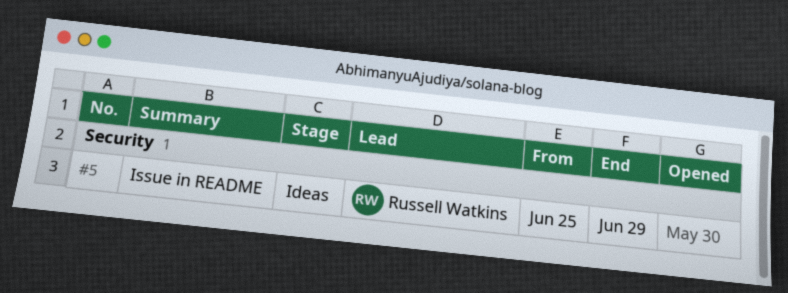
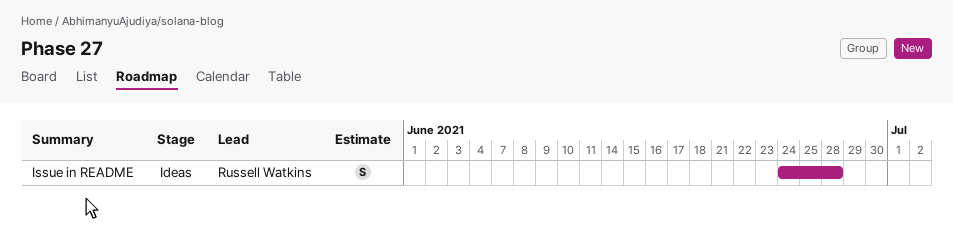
Issue in README, start: Jun 25 -> Jun 24
Issue in README, due: Jun 29 -> Jun 28

